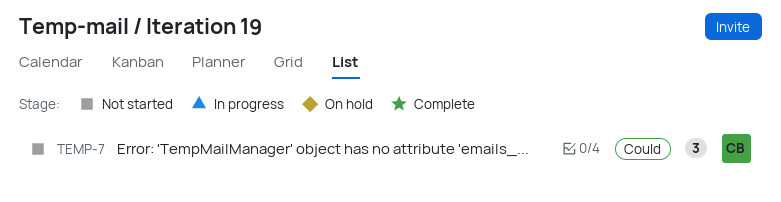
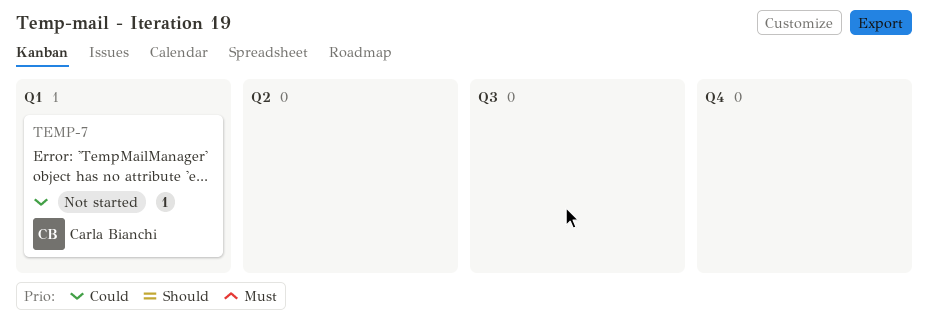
TEMP-7, estimate: 3 -> 1

